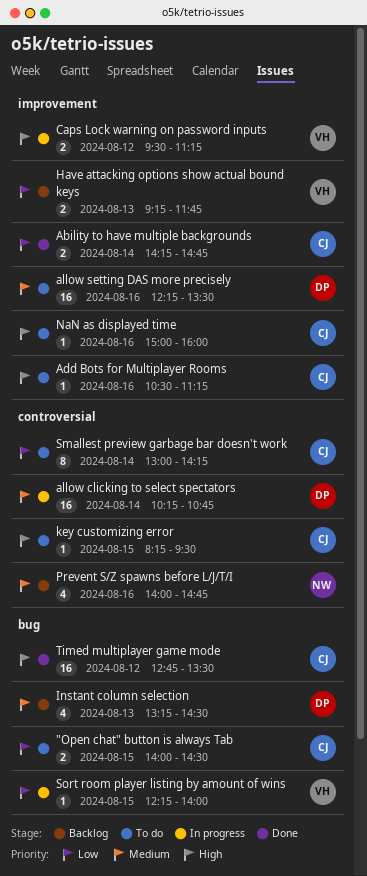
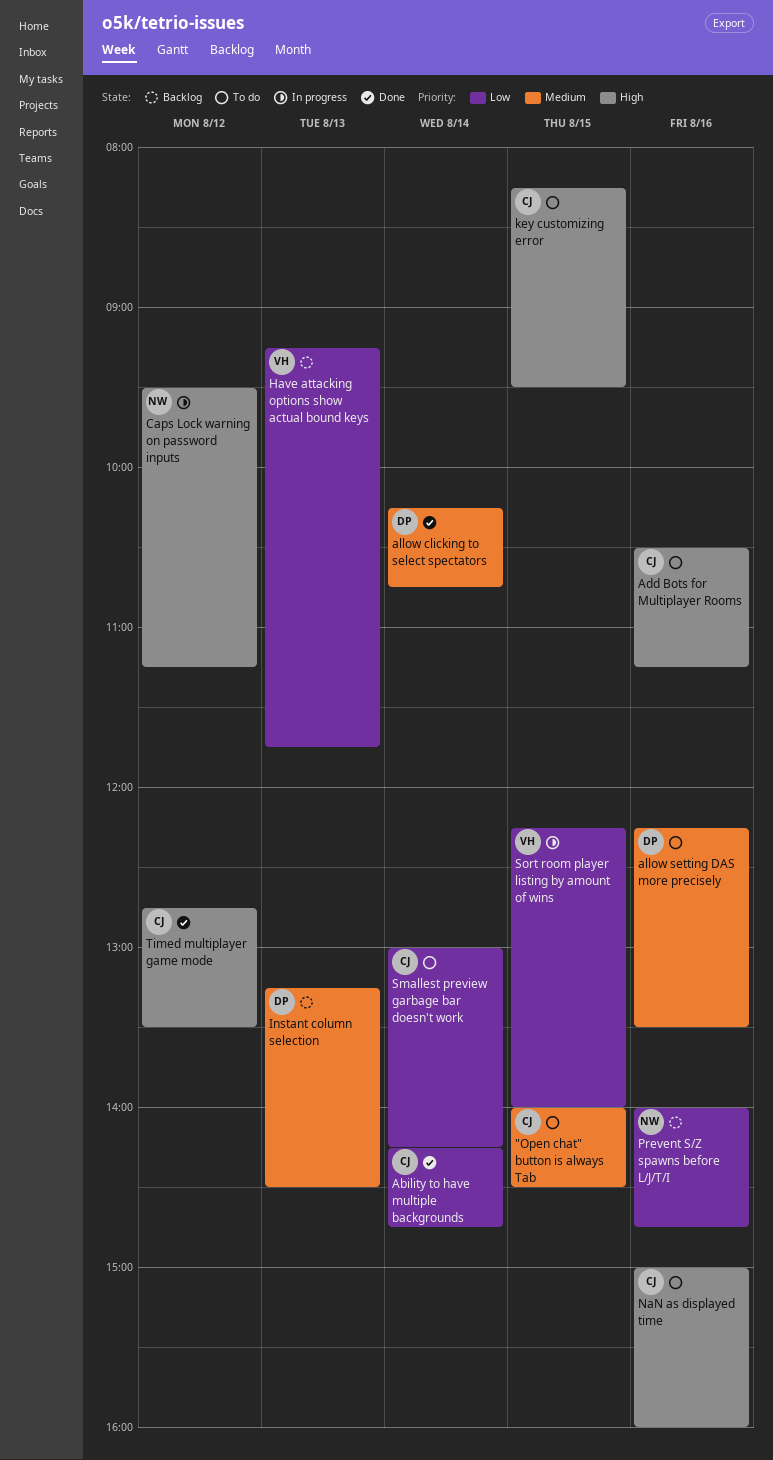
"Open chat" button is always Tab, priority: Low -> Medium
allow clicking to select spectators, status: In progress -> Done
Caps Lock warning on password inputs, owner: VH -> NW
Prevent S/Z spawns before L/J/T/I, priority: Medium -> Low

